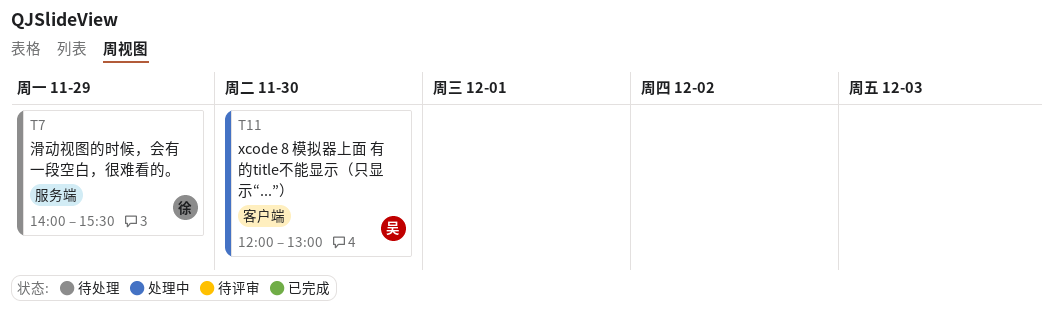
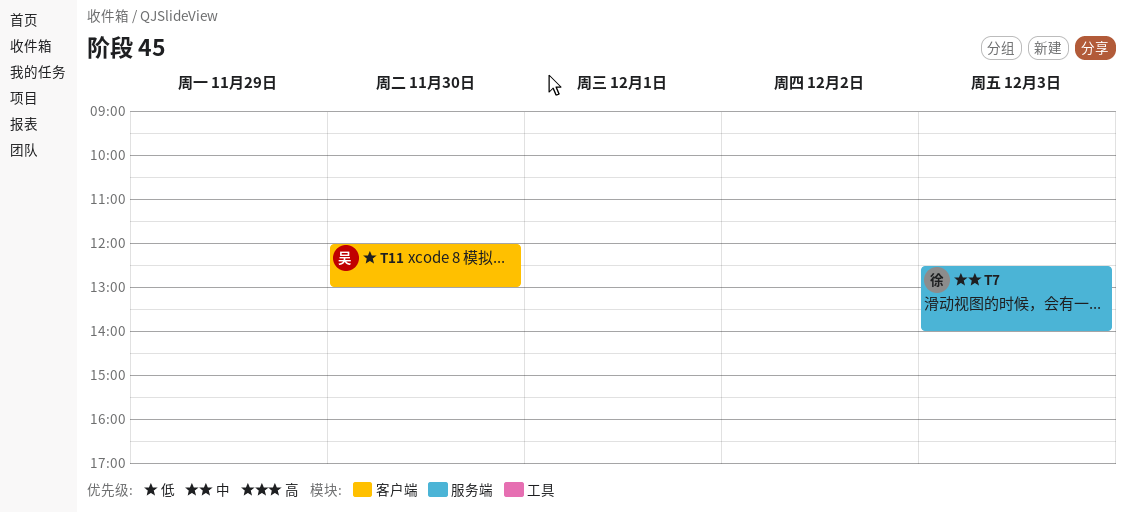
T7, day: Nov 29 -> Dec 3
T7, begins: 14:00 -> 12:30
T7, ends: 15:30 -> 14:00

